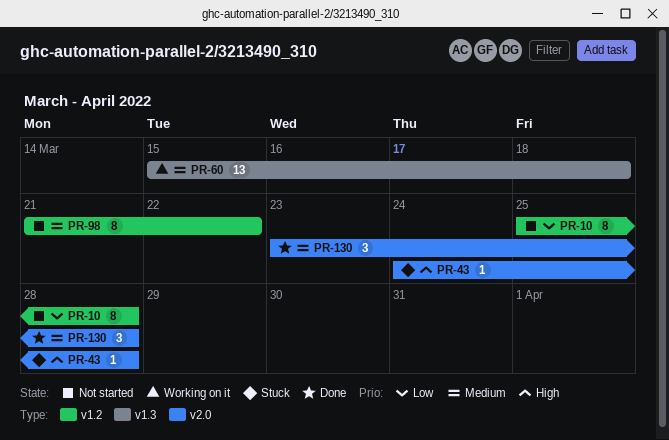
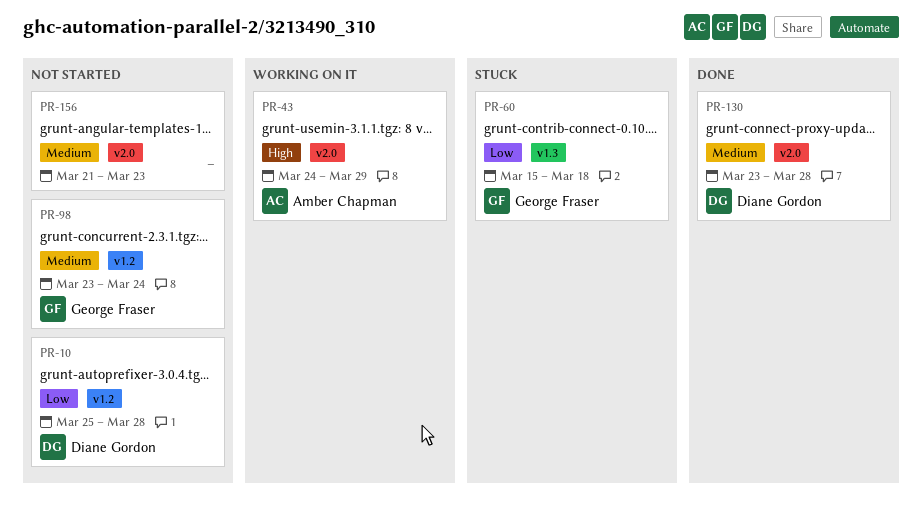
PR-43, status: Stuck -> Working on it
PR-43, due: Mar 28 -> Mar 29
PR-60, status: Working on it -> Stuck
PR-60, priority: Medium -> Low
PR-98, start: Mar 21 -> Mar 23
PR-98, due: Mar 22 -> Mar 24
PR-156: none -> present

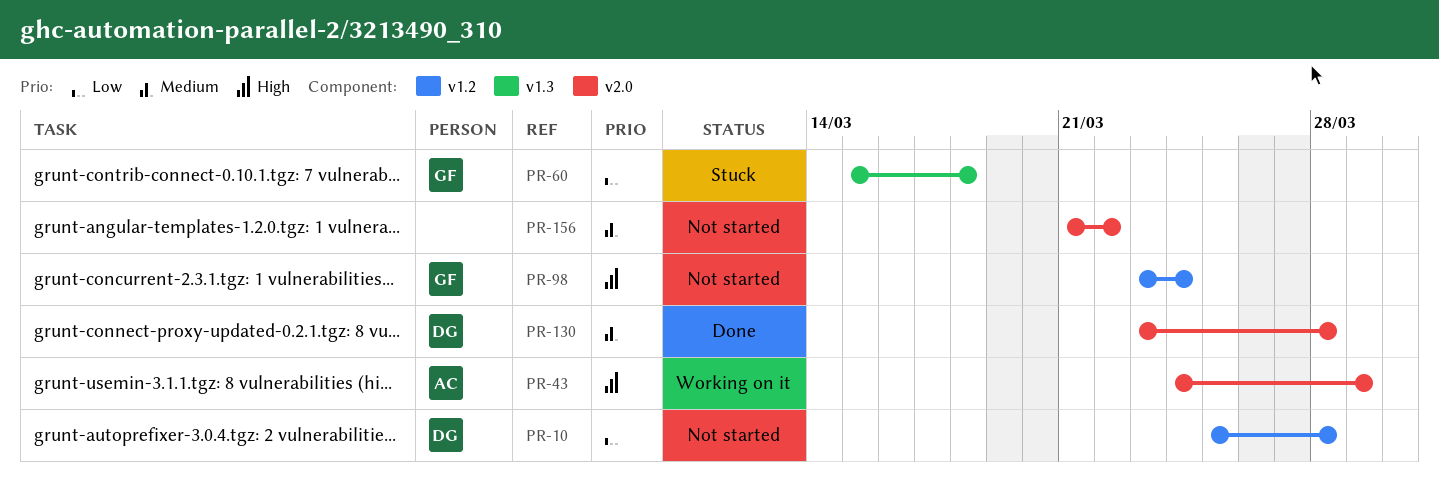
PR-98, priority: Medium -> High
PR-156, due: Mar 23 -> Mar 22

